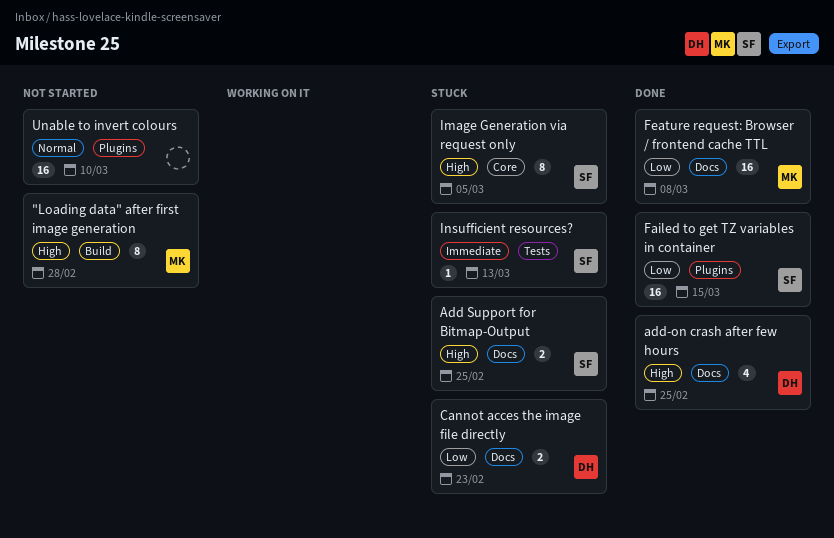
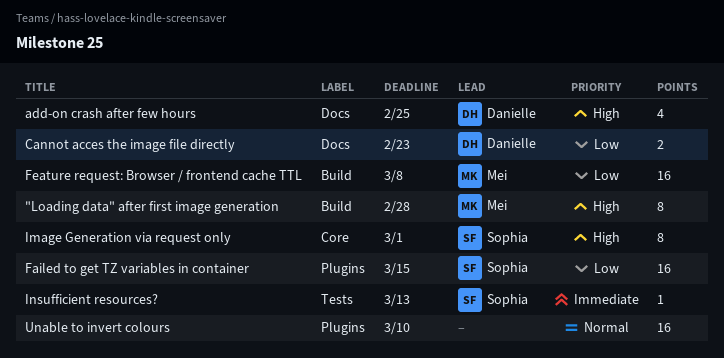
Add Support for Bitmap-Output: present -> none
Feature request: Browser / frontend cache TTL, label: Docs -> Build
Image Generation via request only, due: Mar 5 -> Mar 1

